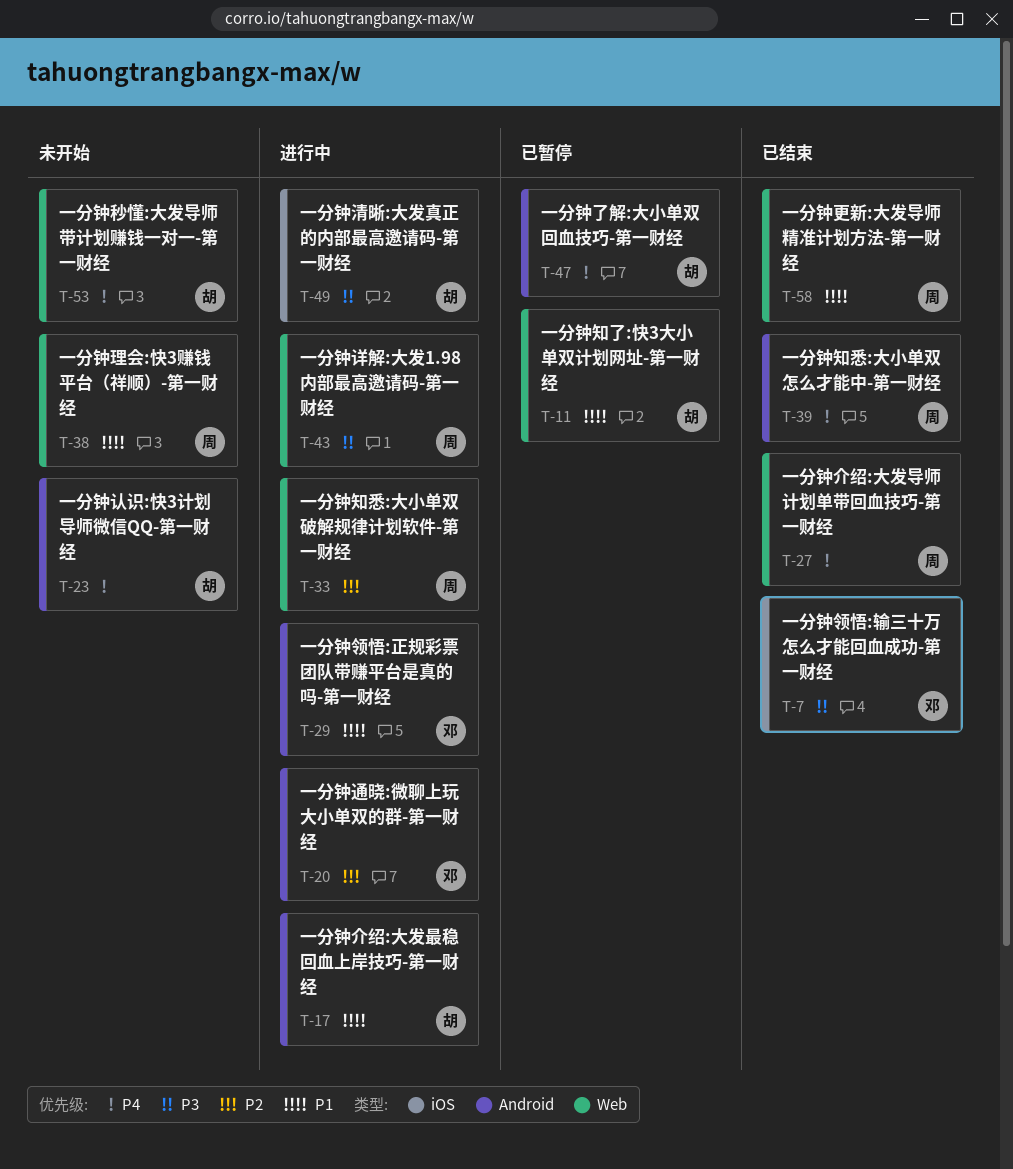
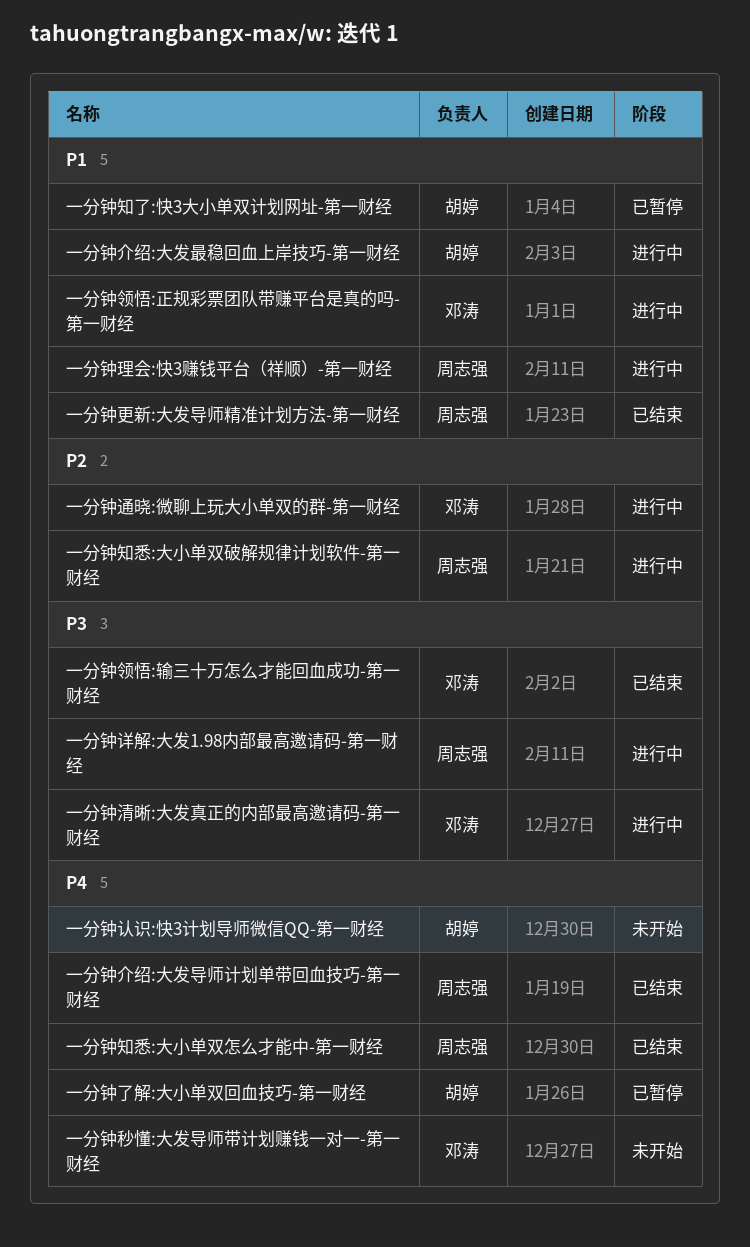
一分钟清晰:大发真正的内部最高邀请码-第一财经, owner: 胡婷 -> 邓涛
一分钟理会:快3赚钱平台（祥顺）-第一财经, status: 未开始 -> 进行中
一分钟秒懂:大发导师带计划赚钱一对一-第一财经, owner: 胡婷 -> 邓涛

